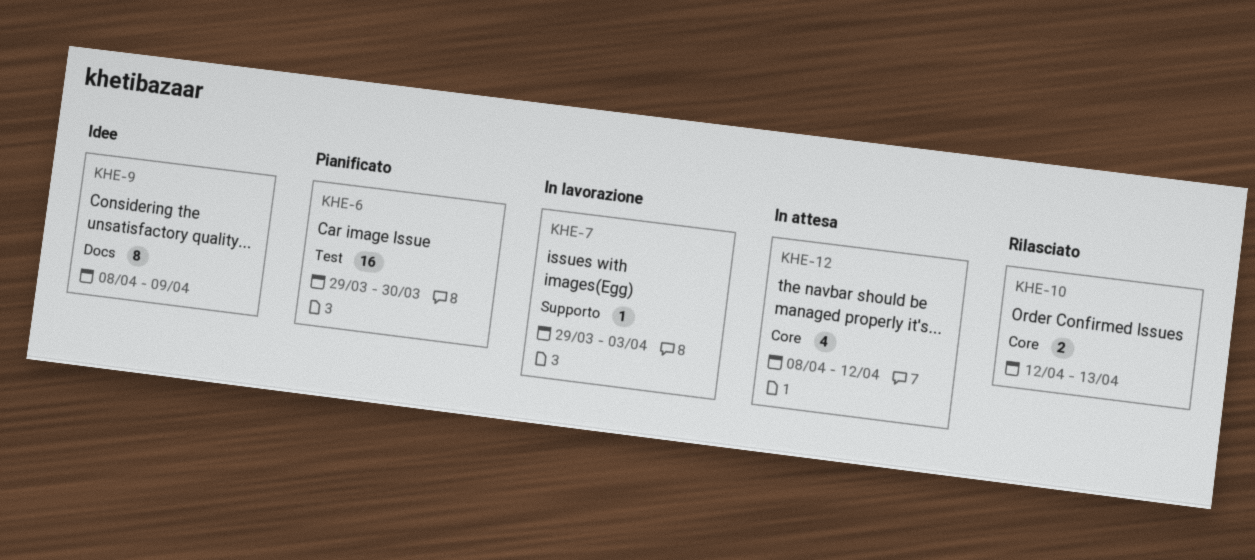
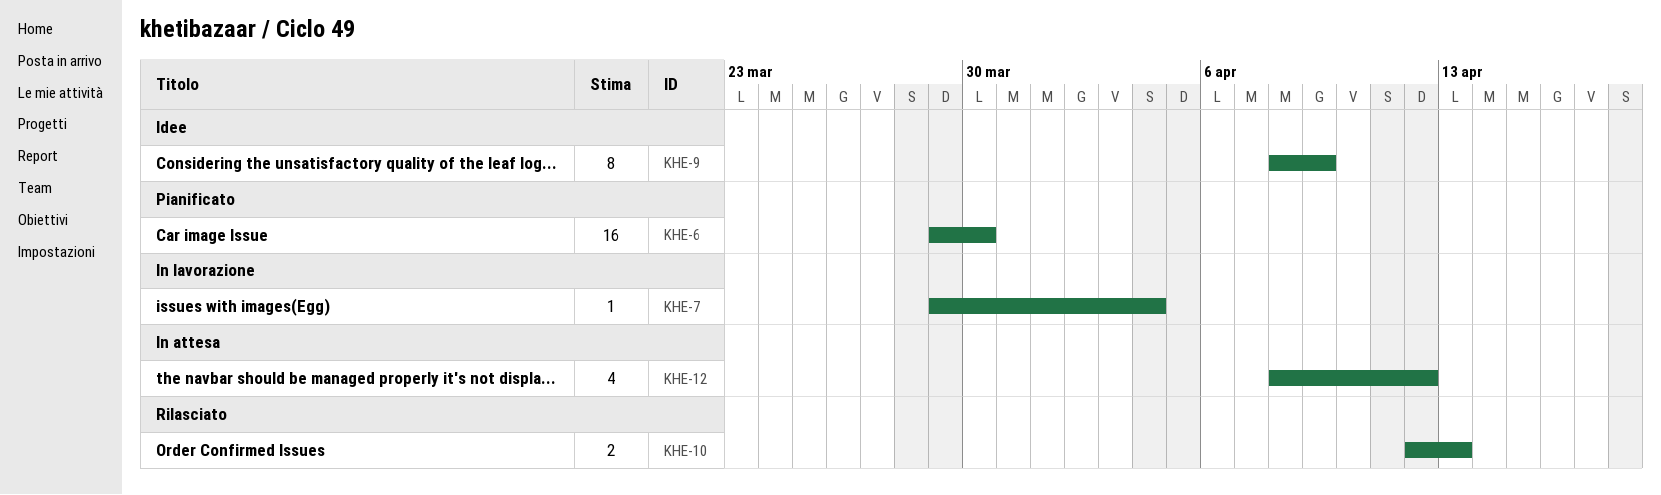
KHE-7, due: Apr 3 -> Apr 4

